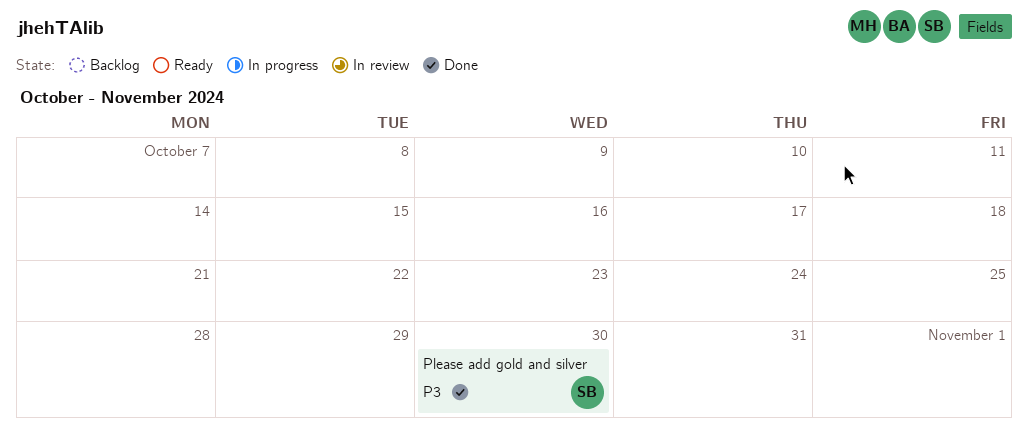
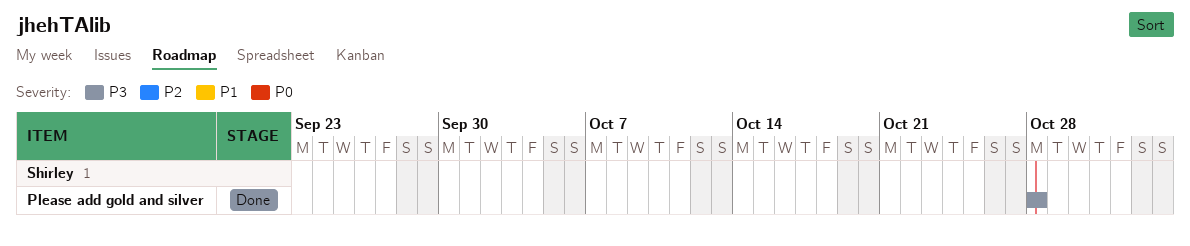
Please add gold and silver, due: Oct 30 -> Oct 28

